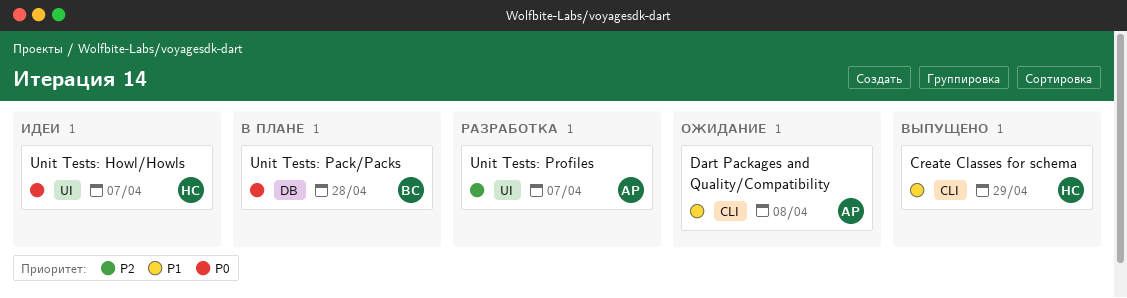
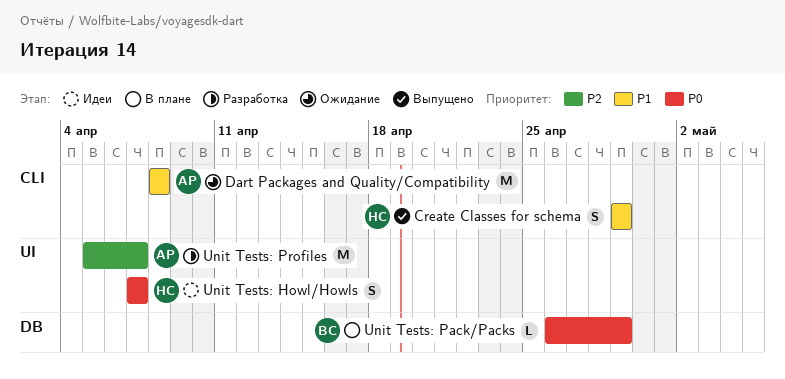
Unit Tests: Pack/Packs, due: Apr 28 -> Apr 29

